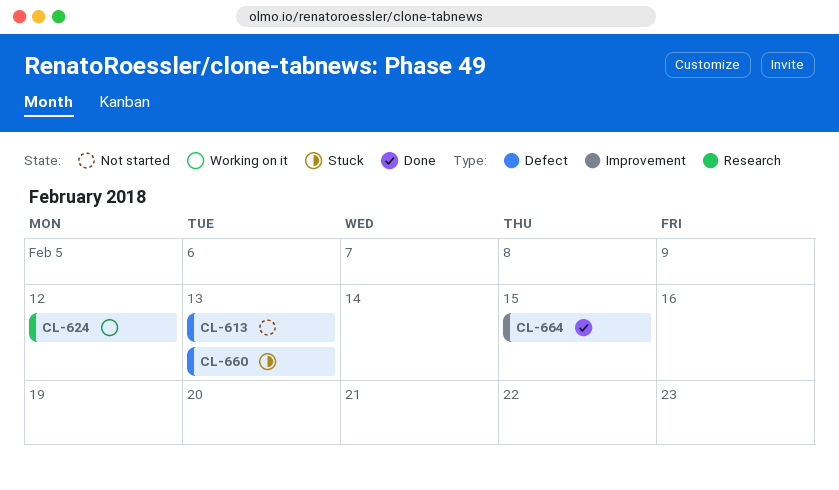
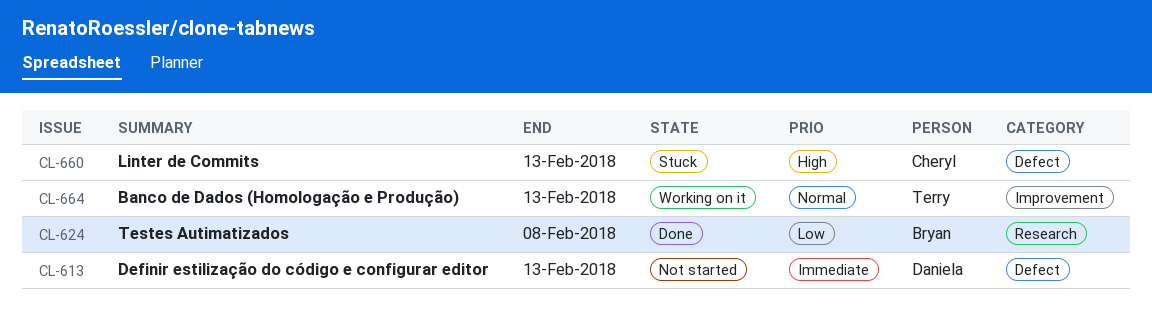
CL-624, status: Working on it -> Done
CL-624, due: Feb 12 -> Feb 8
CL-664, status: Done -> Working on it
CL-664, due: Feb 15 -> Feb 13

